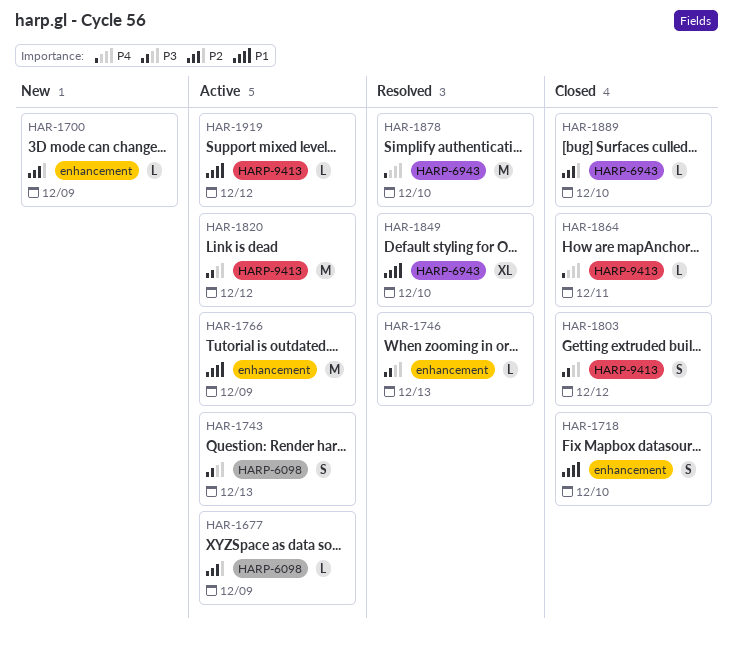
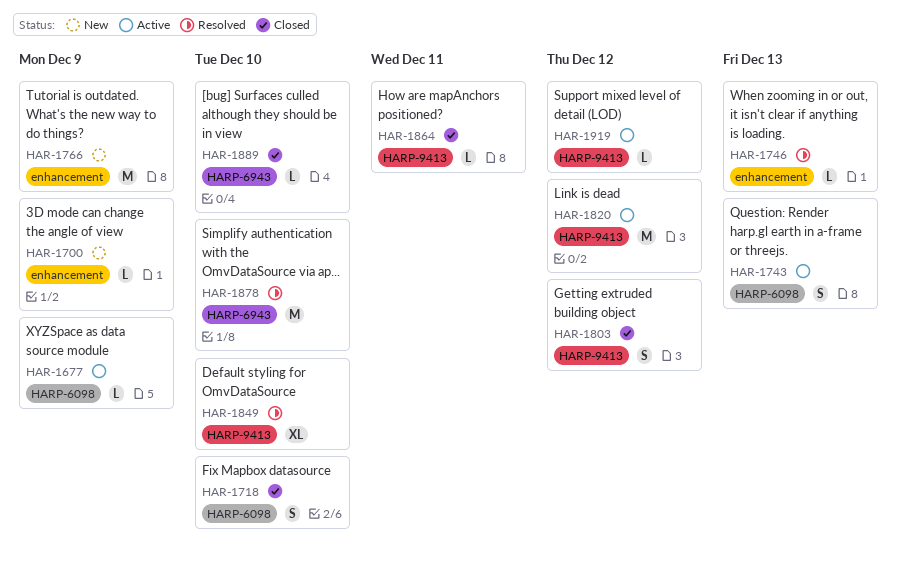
HAR-1718, label: enhancement -> HARP-6098
HAR-1766, status: Active -> New
HAR-1849, label: HARP-6943 -> HARP-9413

